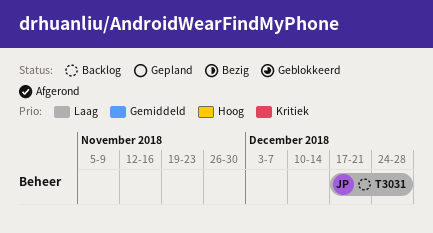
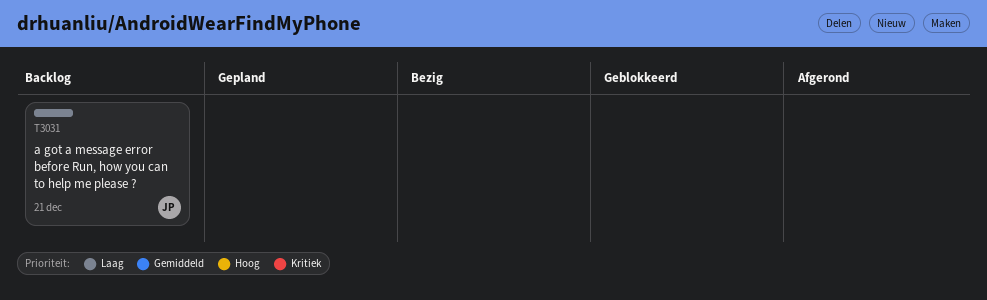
T3031, due: Dec 28 -> Dec 21

